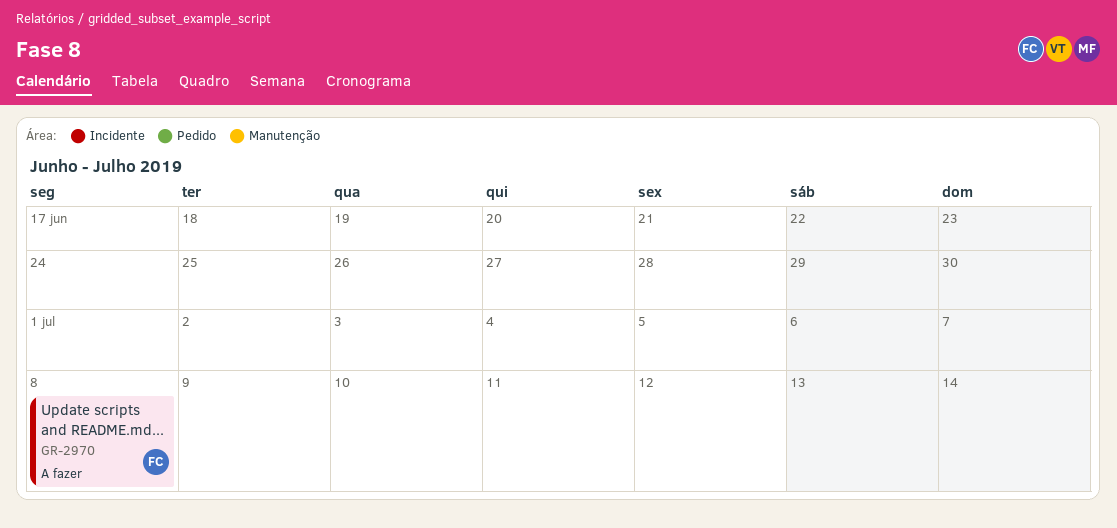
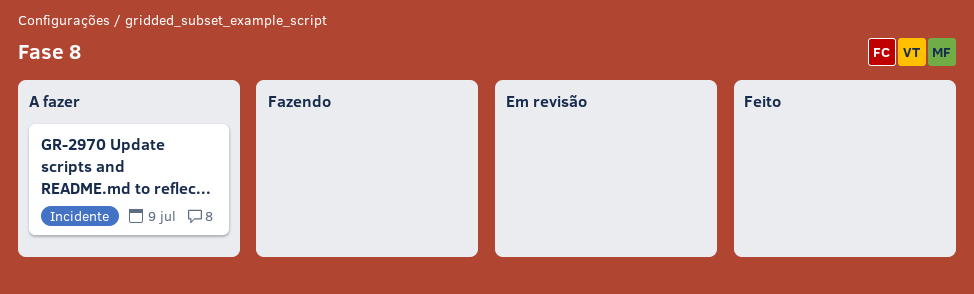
GR-2970, due: Jul 8 -> Jul 9

